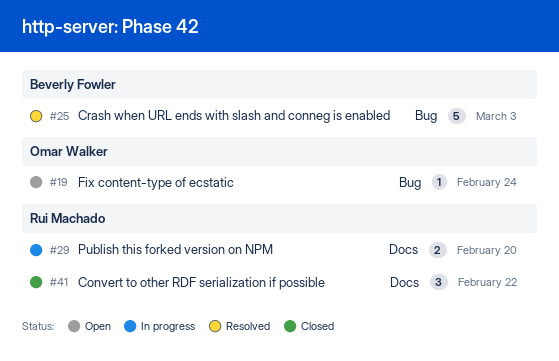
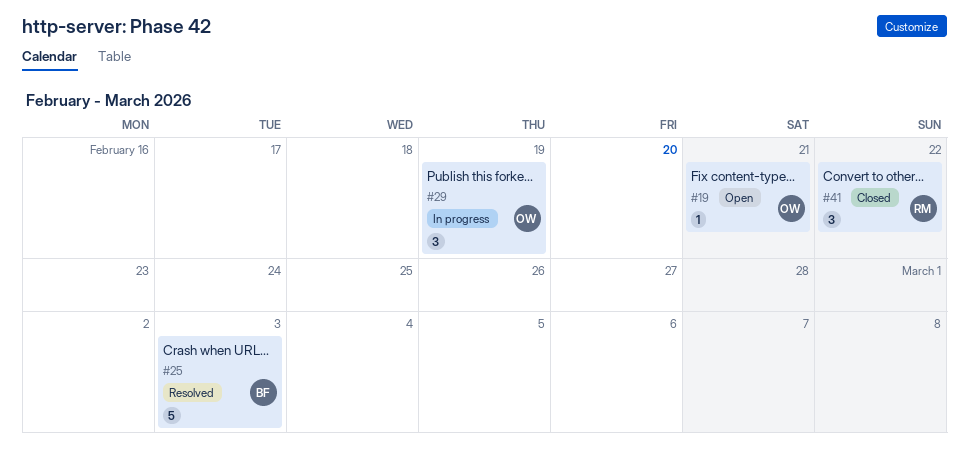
#19, due: Feb 24 -> Feb 21
#29, owner: Rui Machado -> Omar Walker
#29, estimate: 2 -> 3
#29, due: Feb 20 -> Feb 19

